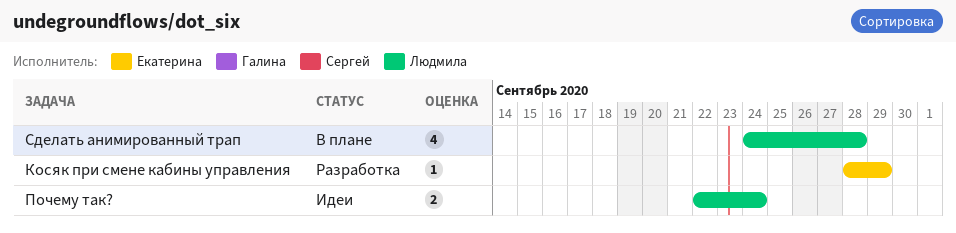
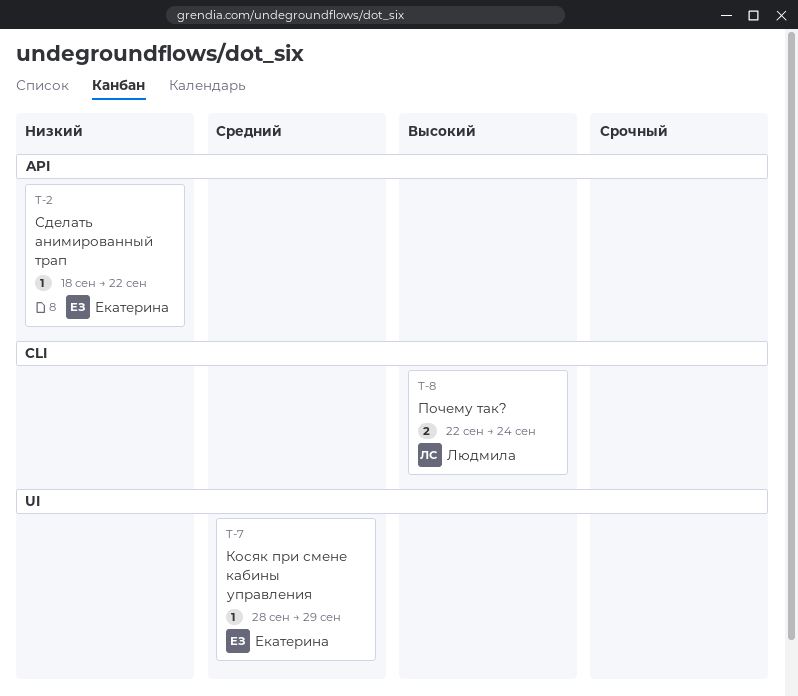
Сделать анимированный трап, owner: Людмила -> Екатерина
Сделать анимированный трап, estimate: 4 -> 1
Сделать анимированный трап, start: Sep 24 -> Sep 18
Сделать анимированный трап, due: Sep 28 -> Sep 22

